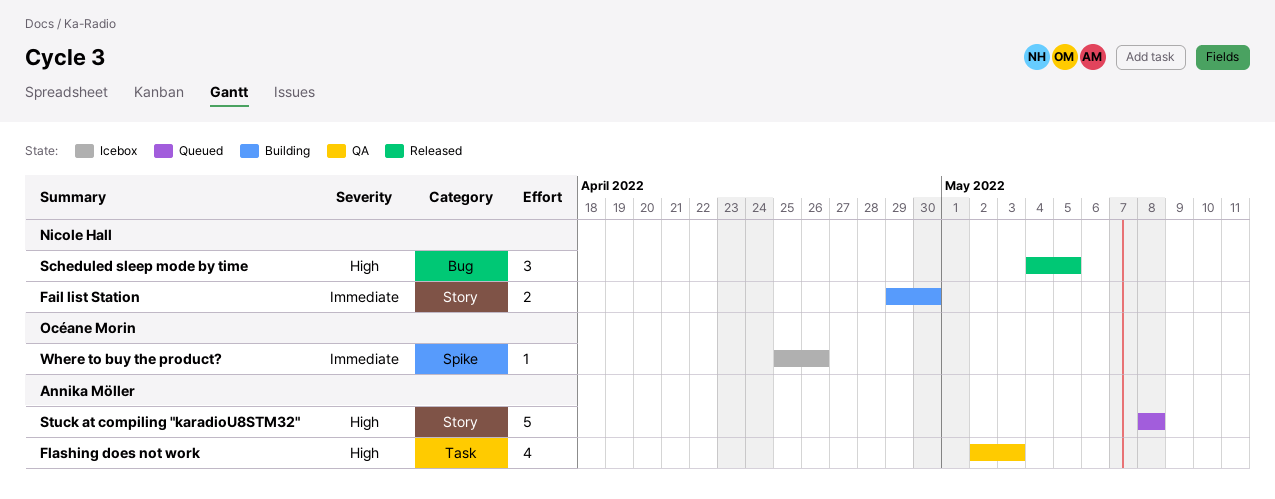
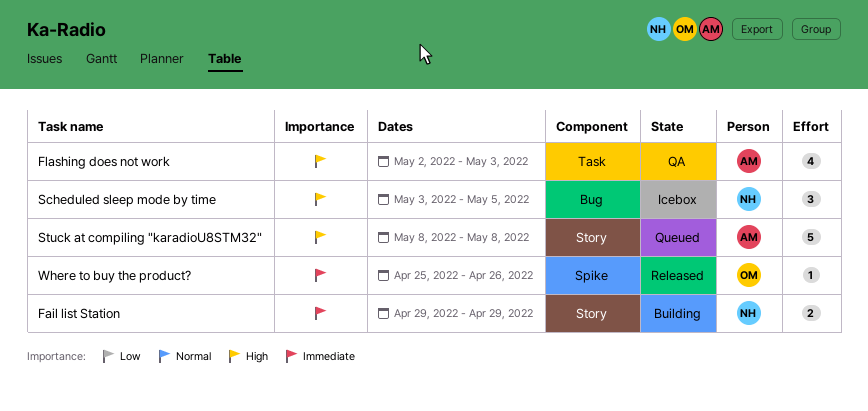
Fail list Station, due: Apr 30 -> Apr 29
Scheduled sleep mode by time, status: Released -> Icebox
Scheduled sleep mode by time, start: May 4 -> May 3
Where to buy the product?, status: Icebox -> Released

